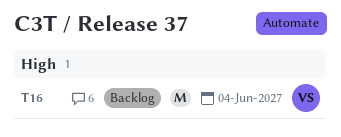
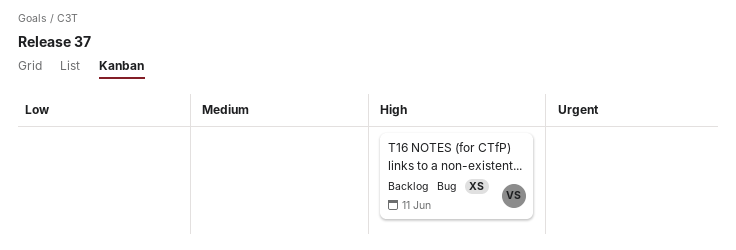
T16, estimate: M -> XS
T16, due: Jun 4 -> Jun 11

